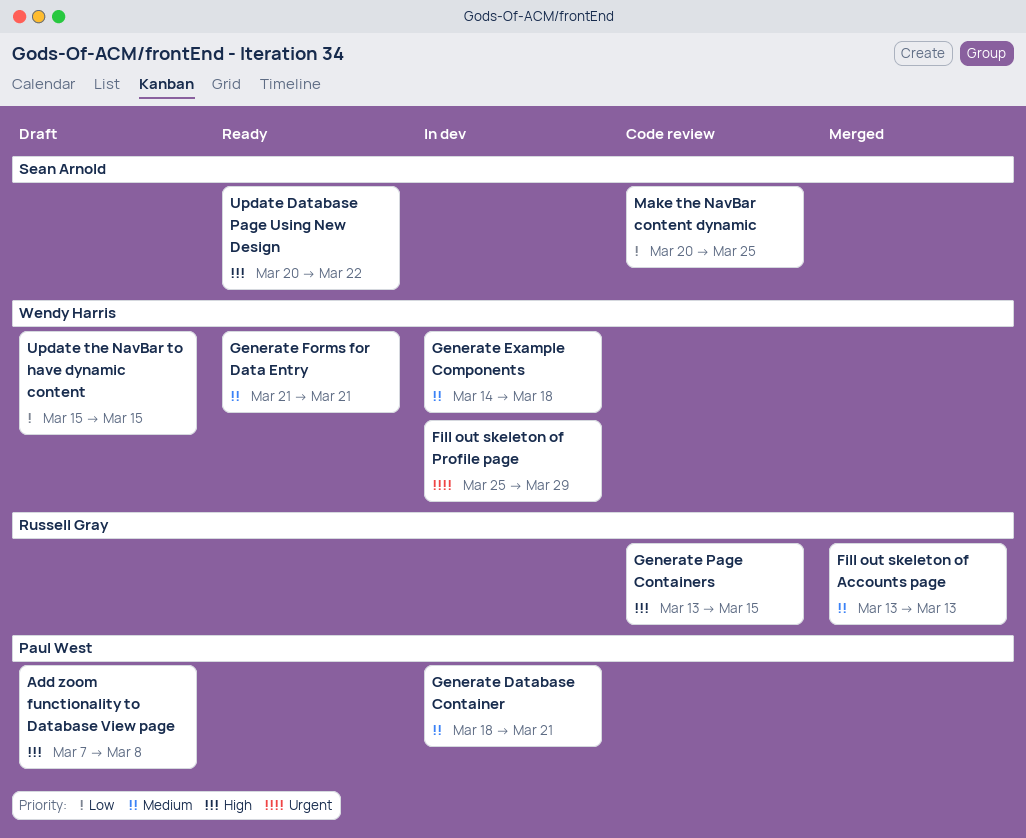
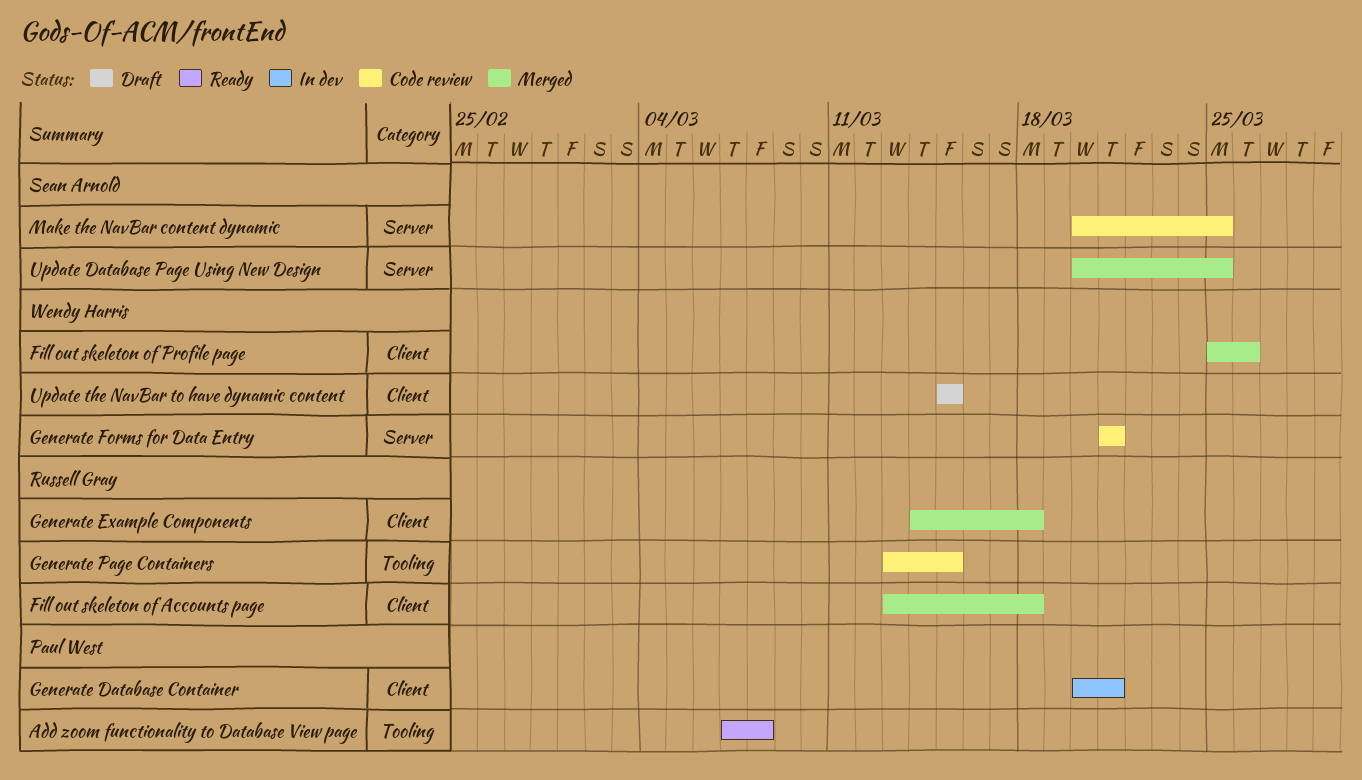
Add zoom functionality to Database View page, status: Draft -> Ready
Fill out skeleton of Accounts page, due: Mar 13 -> Mar 18
Fill out skeleton of Profile page, status: In dev -> Merged
Fill out skeleton of Profile page, due: Mar 29 -> Mar 26
Generate Database Container, start: Mar 18 -> Mar 20
Generate Example Components, status: In dev -> Merged
Generate Example Components, owner: Wendy Harris -> Russell Gray
Generate Forms for Data Entry, status: Ready -> Code review
Update Database Page Using New Design, status: Ready -> Merged
Update Database Page Using New Design, due: Mar 22 -> Mar 25

